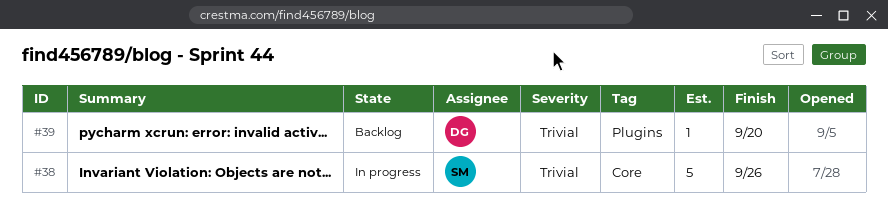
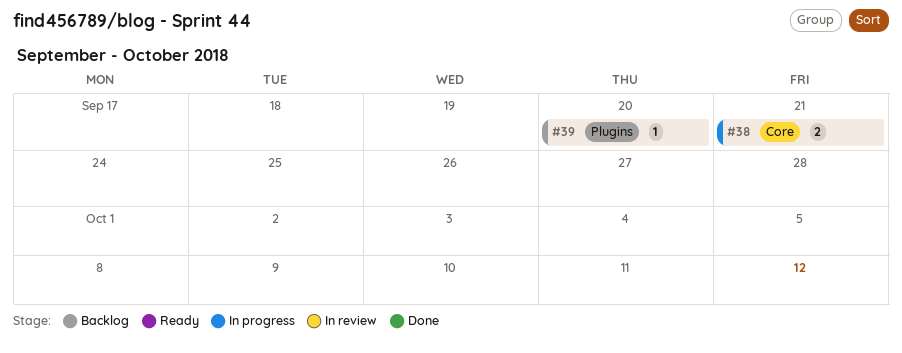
#38, estimate: 5 -> 2
#38, due: Sep 26 -> Sep 21

